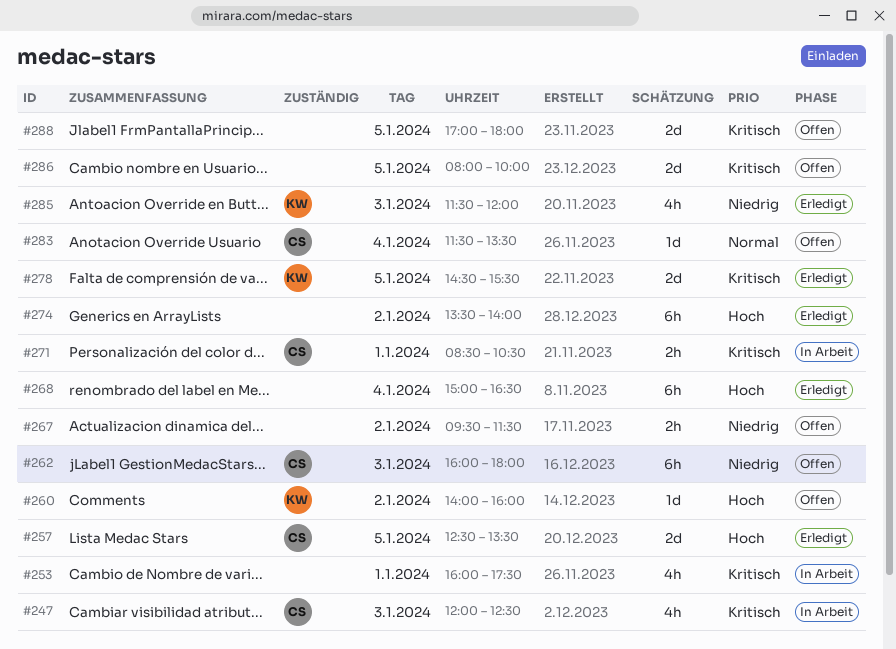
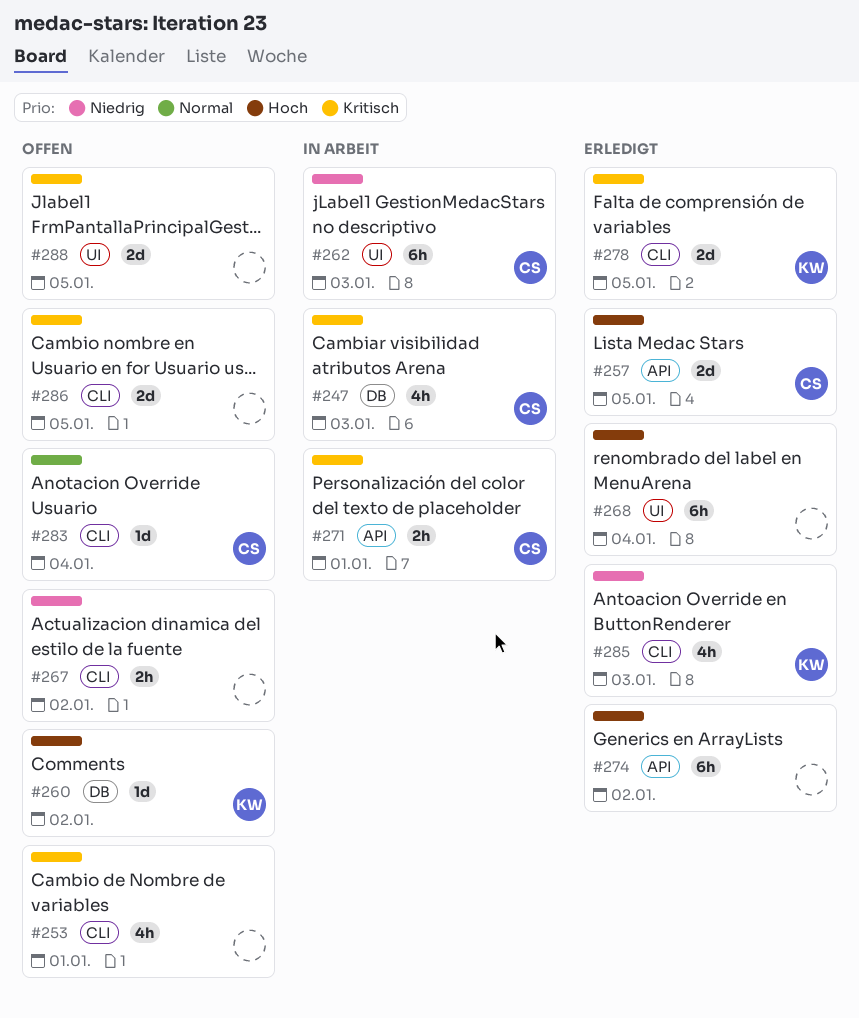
#253, status: In Arbeit -> Offen
#262, status: Offen -> In Arbeit

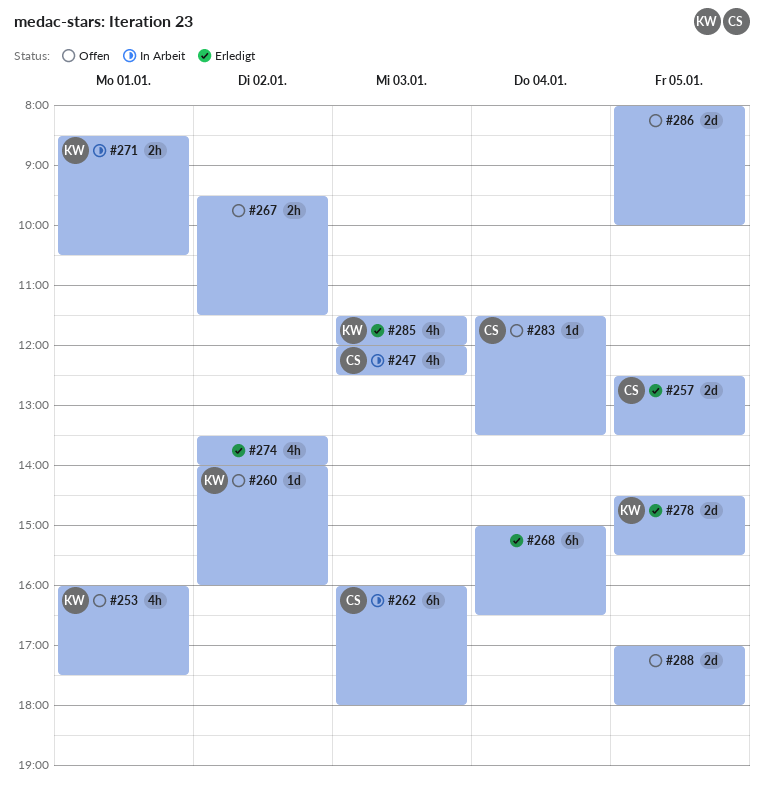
#253, owner: none -> KW
#271, owner: CS -> KW
#274, estimate: 6h -> 4h

